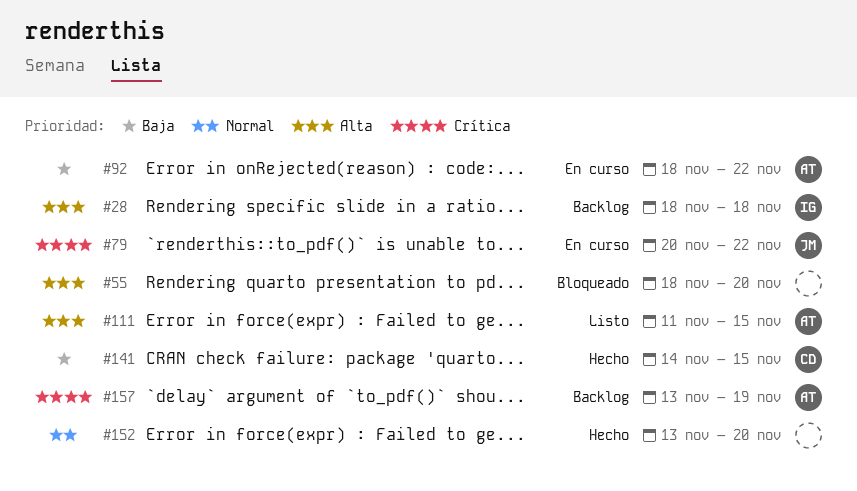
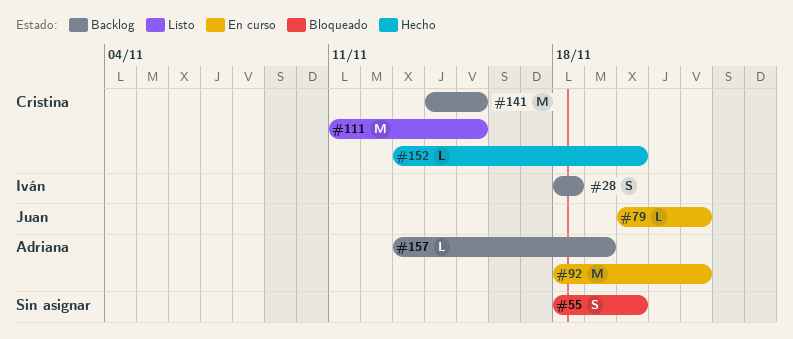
#111, owner: Adriana -> Cristina
#141, status: Hecho -> Backlog
#152, owner: none -> Cristina

